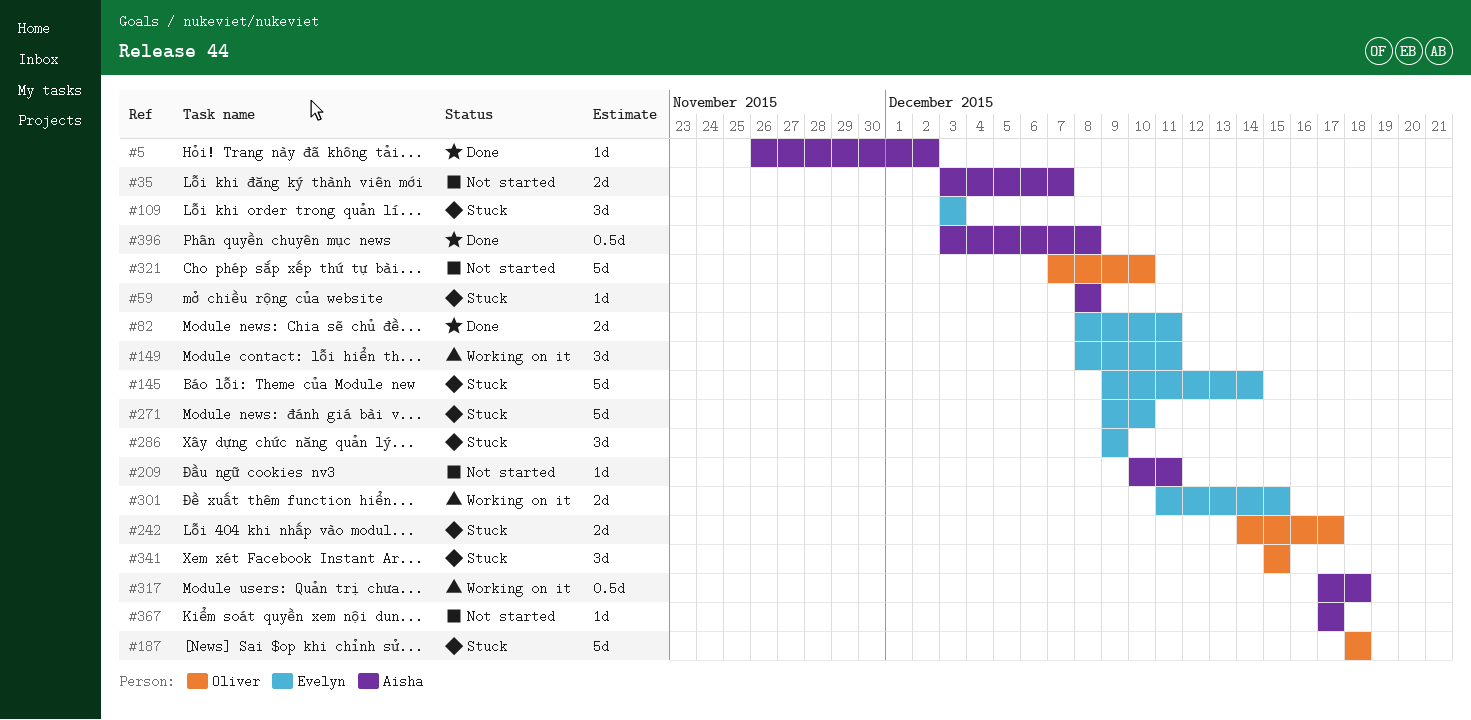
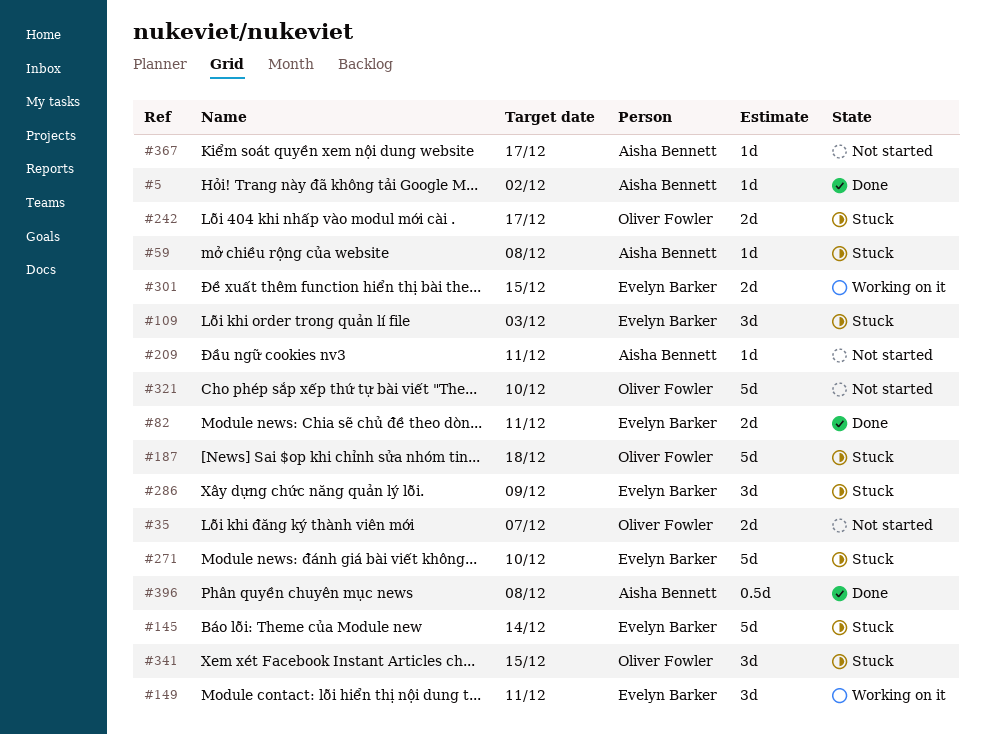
#35, owner: Aisha Bennett -> Oliver Fowler
#317: present -> none

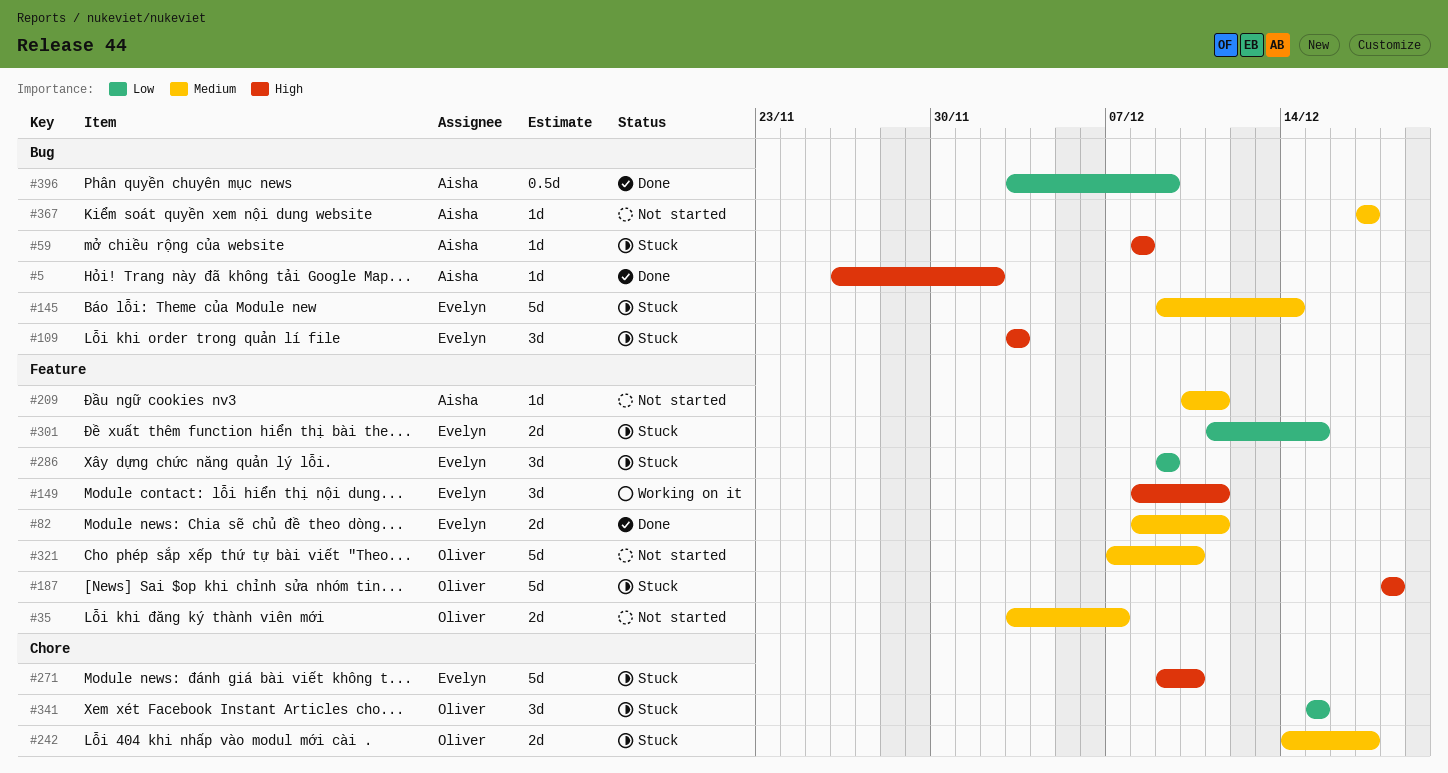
#301, status: Working on it -> Stuck
#396, due: Dec 8 -> Dec 9

